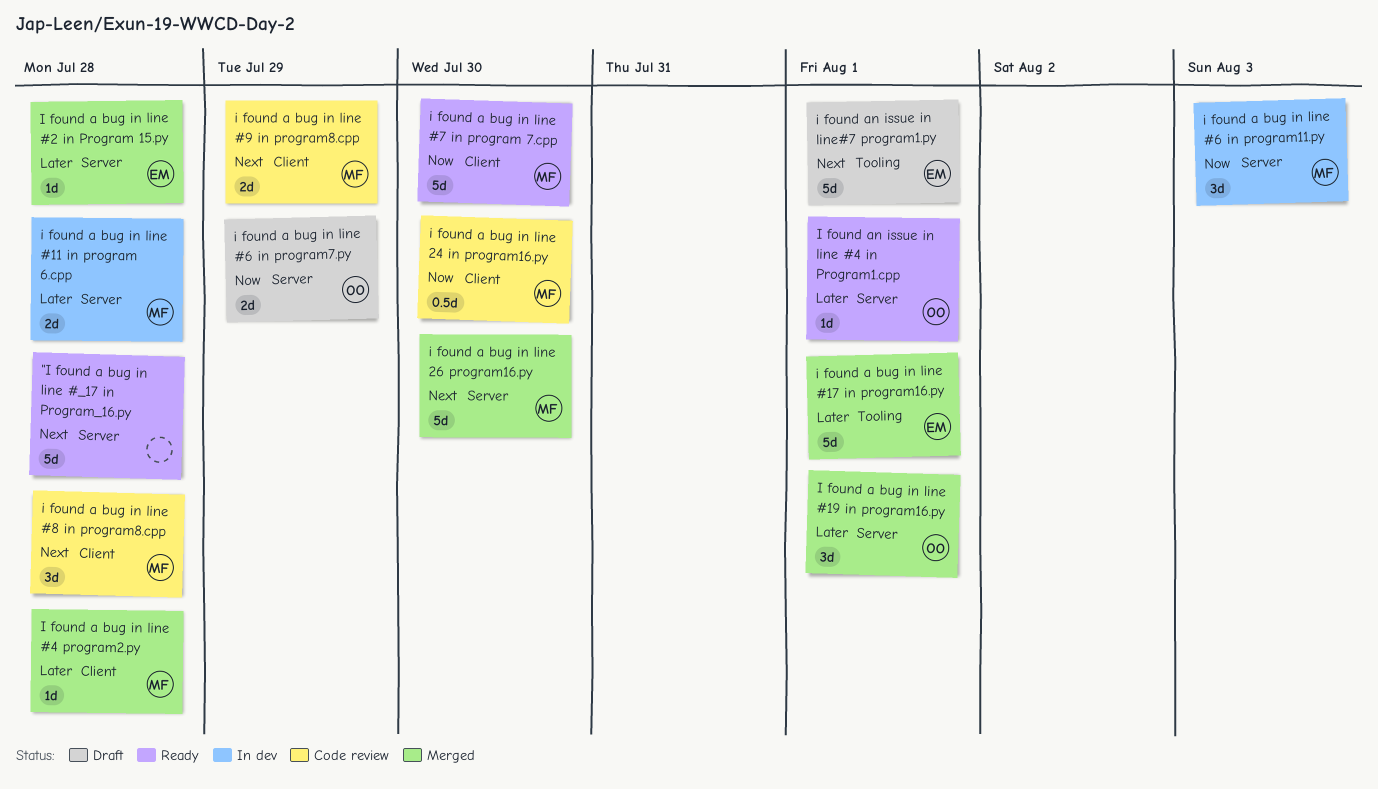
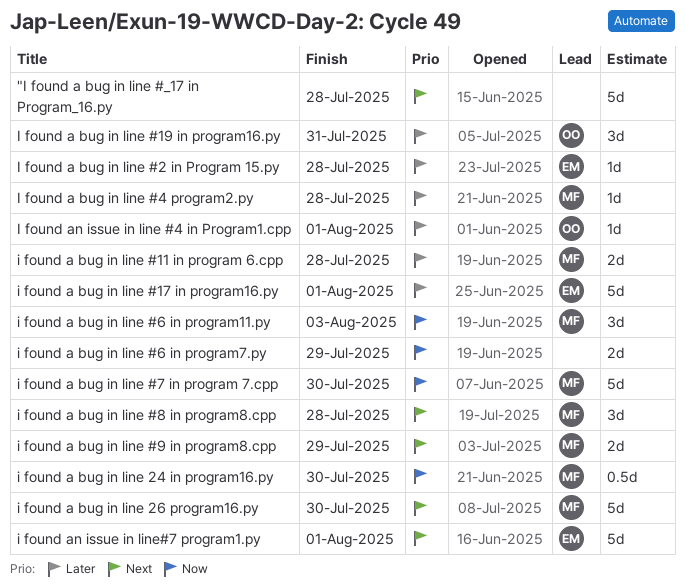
I found a bug in line #19 in program16.py, due: Aug 1 -> Jul 31
i found a bug in line #6 in program7.py, owner: OO -> none

